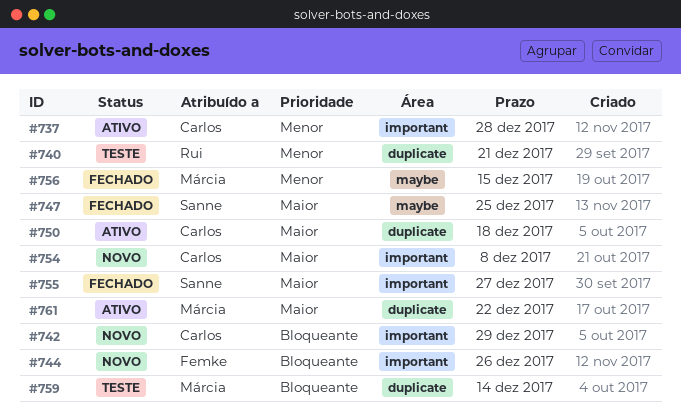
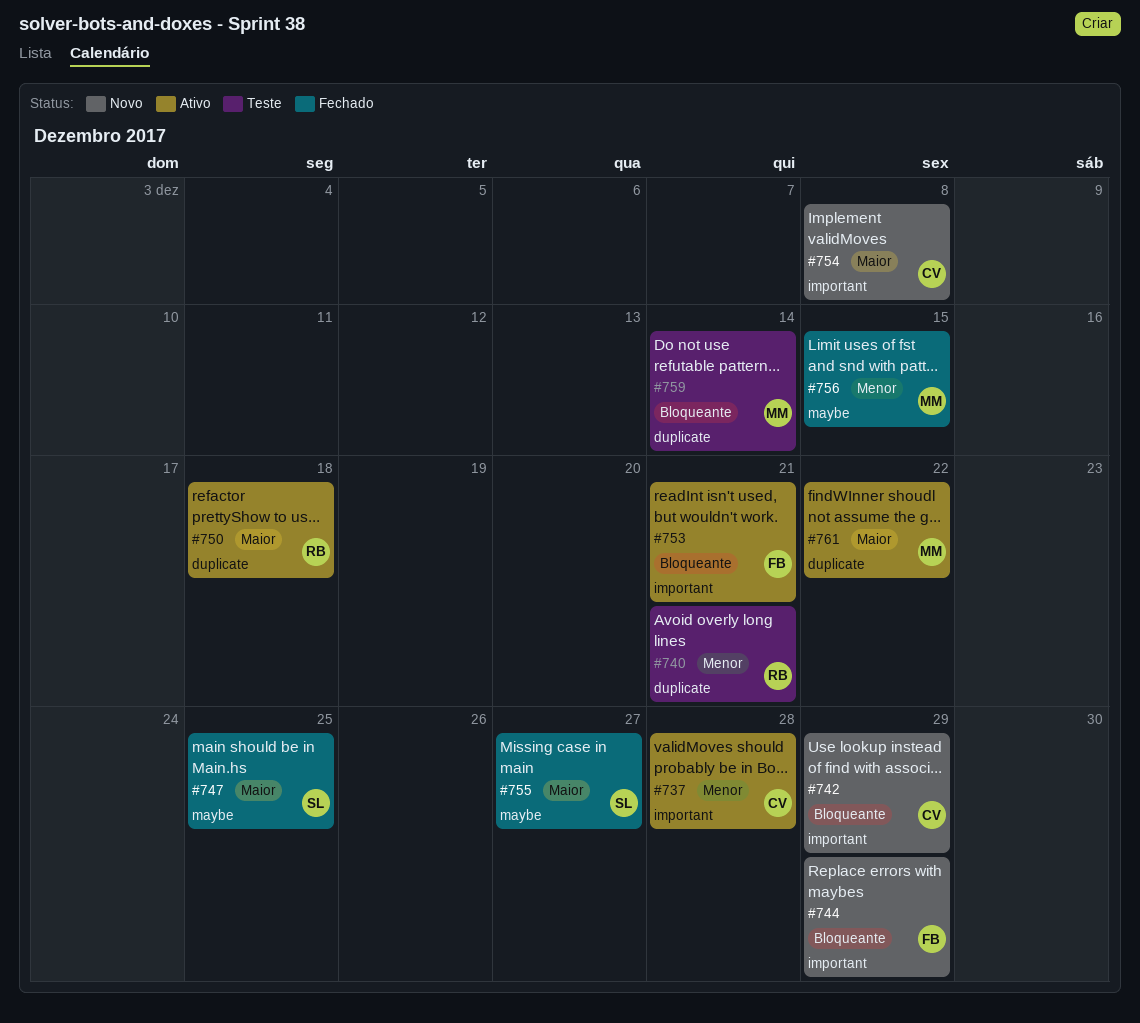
#744, due: Dec 26 -> Dec 29
#750, owner: Carlos -> Rui
#753: none -> present
#755, label: important -> maybe

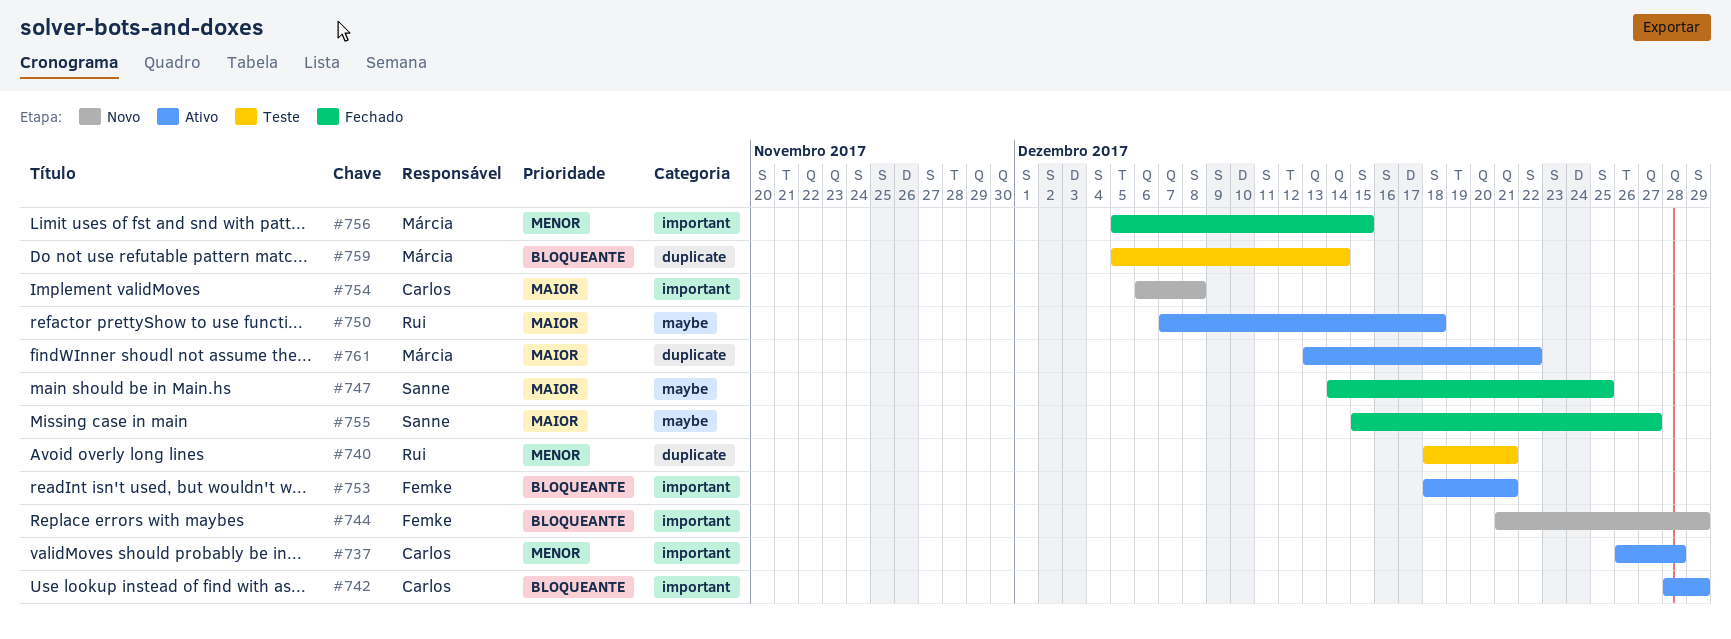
#742, status: Novo -> Ativo
#750, label: duplicate -> maybe
#756, label: maybe -> important

